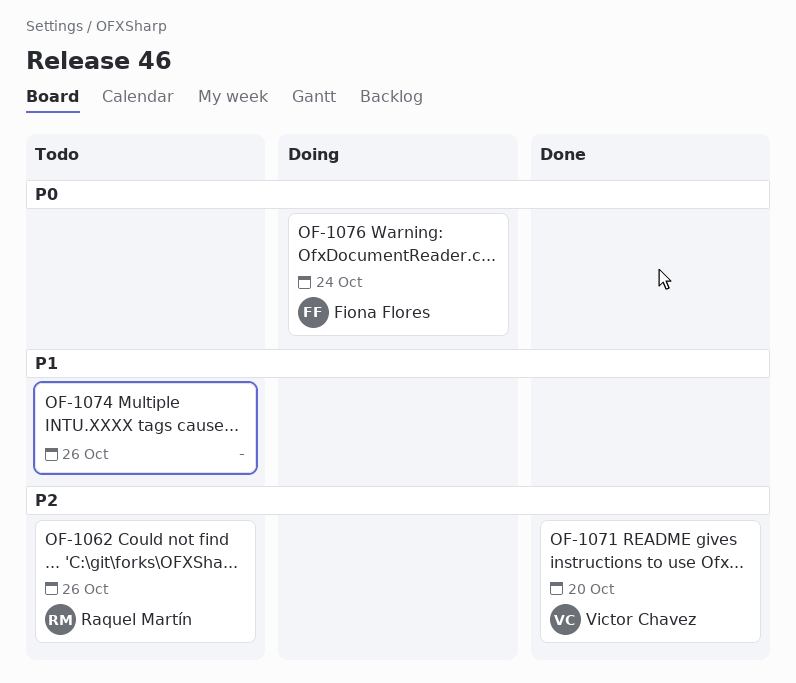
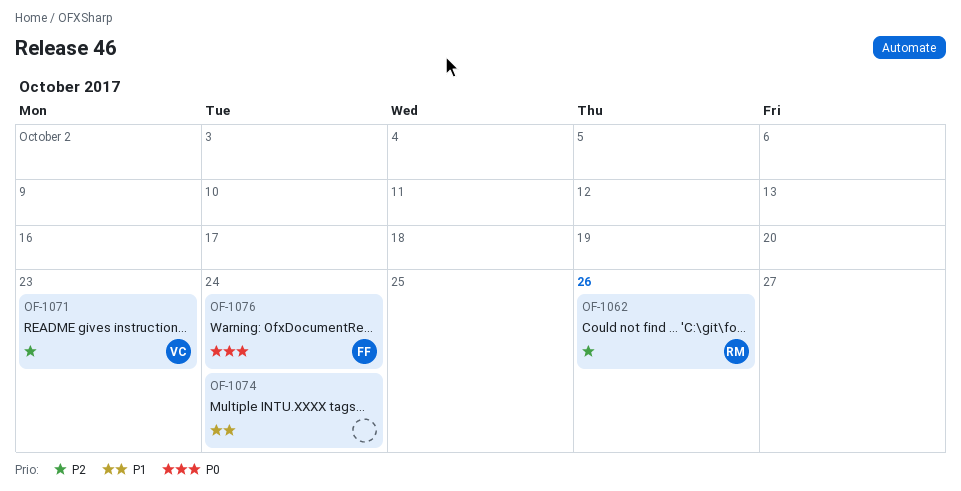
OF-1071, due: Oct 20 -> Oct 23
OF-1074, due: Oct 26 -> Oct 24

